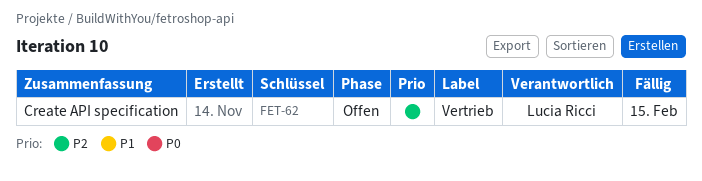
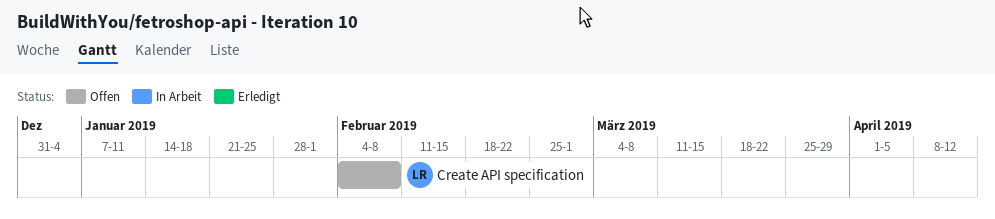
Create API specification, due: Feb 15 -> Feb 8

